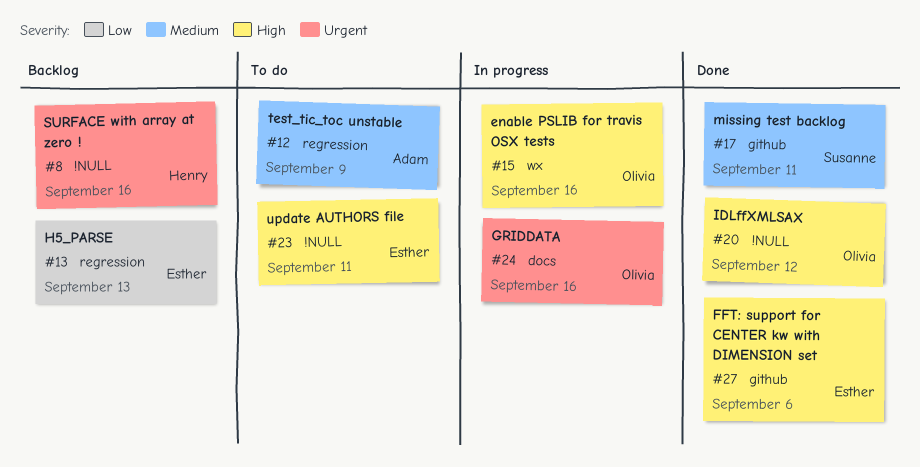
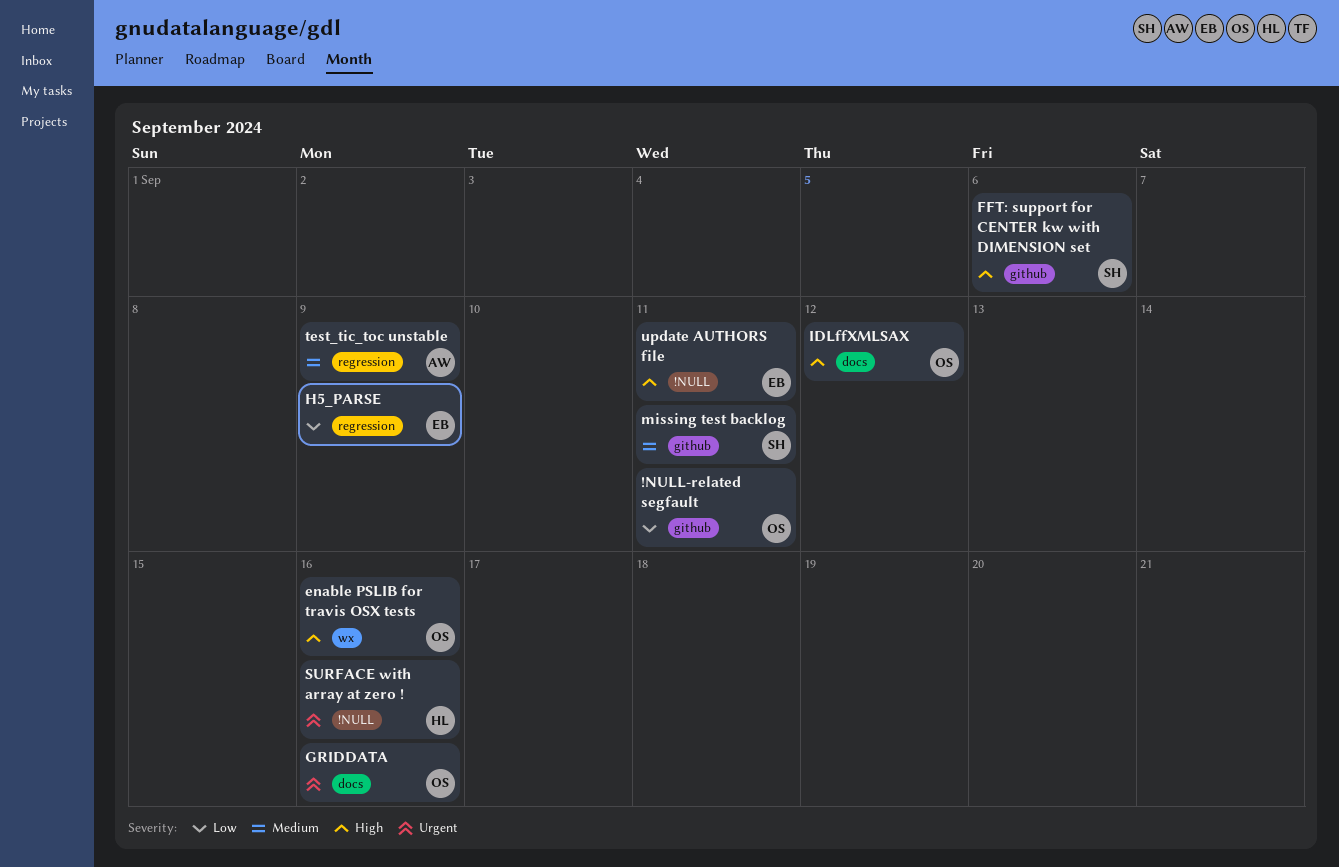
!NULL-related segfault: none -> present
FFT: support for CENTER kw with DIMENSION set, owner: Esther -> Susanne
H5_PARSE, due: Sep 13 -> Sep 9
IDLffXMLSAX, label: !NULL -> docs

